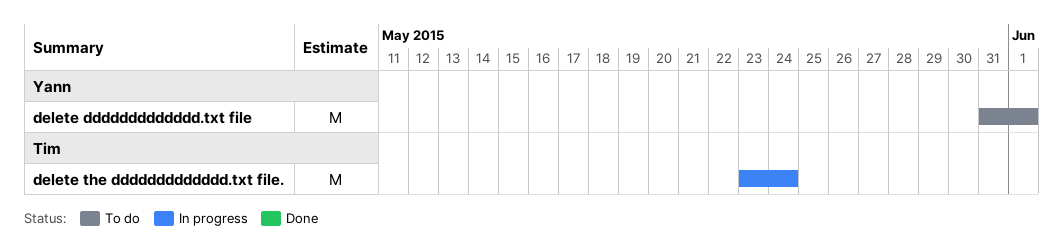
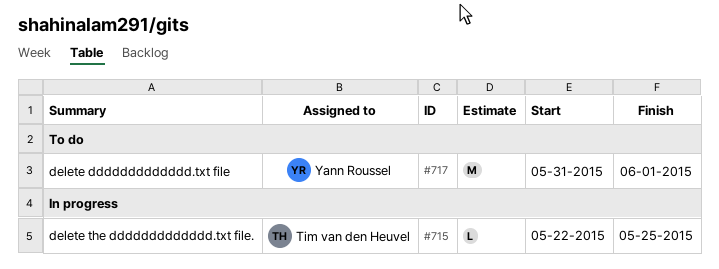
delete the ddddddddddddd.txt file., estimate: M -> L
delete the ddddddddddddd.txt file., start: May 23 -> May 22
delete the ddddddddddddd.txt file., due: May 24 -> May 25

